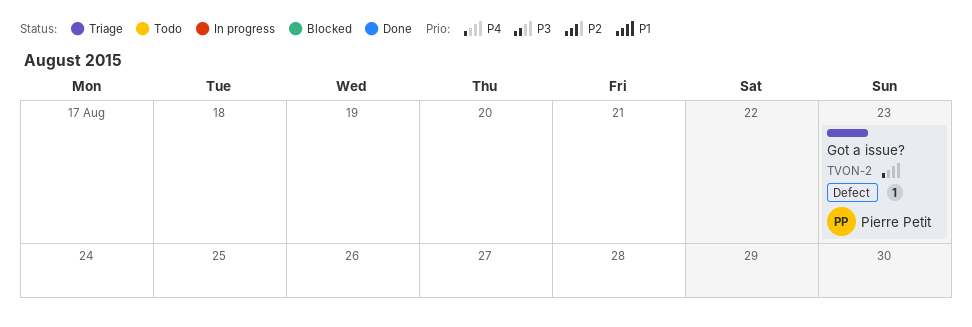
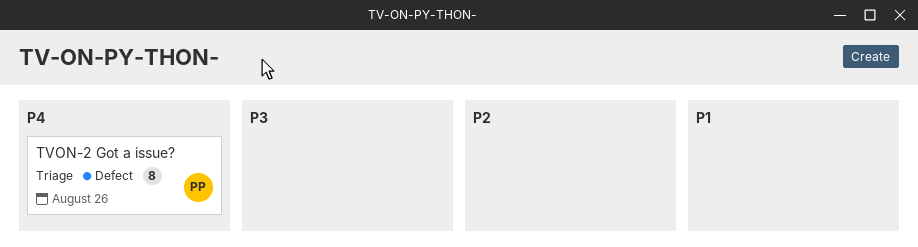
TVON-2, estimate: 1 -> 8
TVON-2, due: Aug 23 -> Aug 26

